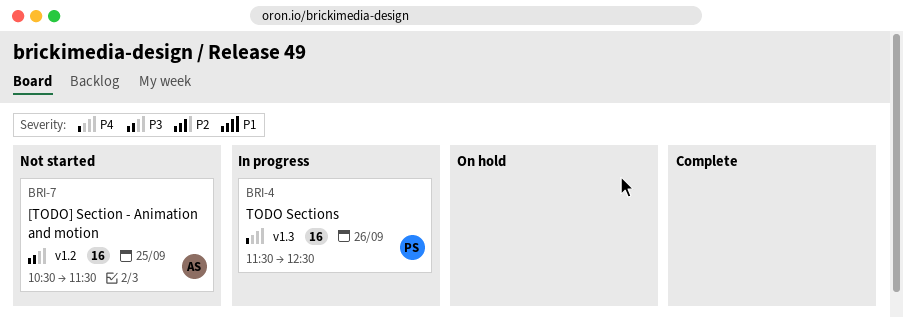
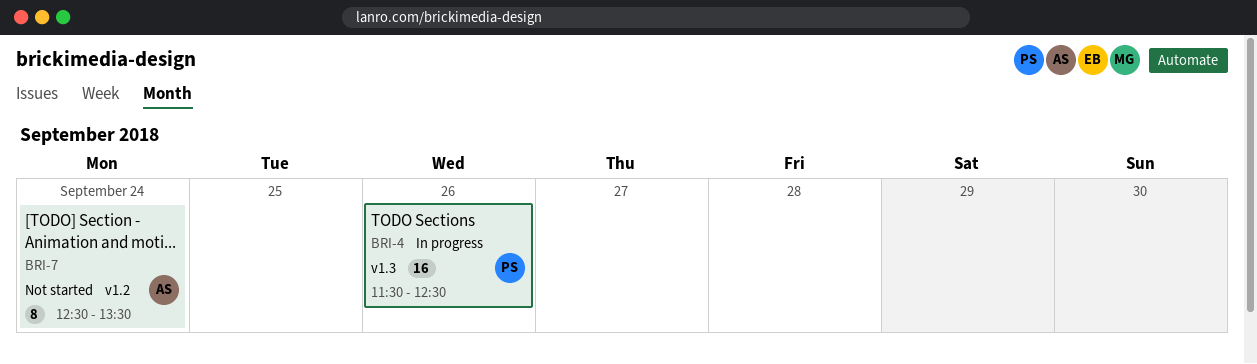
BRI-7, estimate: 16 -> 8
BRI-7, day: Sep 25 -> Sep 24
BRI-7, begins: 10:30 -> 12:30
BRI-7, ends: 11:30 -> 13:30

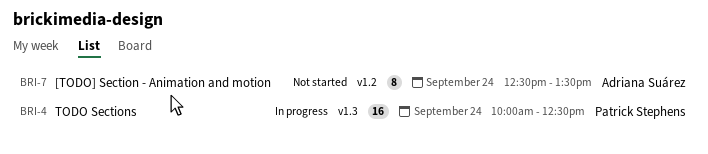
BRI-4, day: Sep 26 -> Sep 24
BRI-4, begins: 11:30 -> 10:00

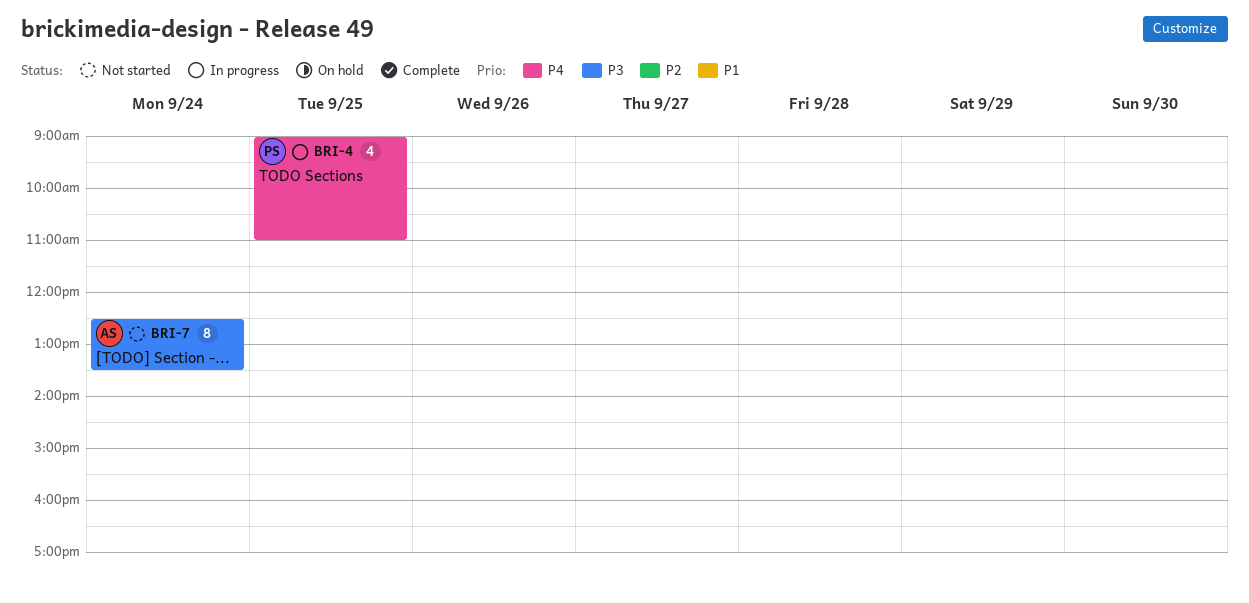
BRI-4, estimate: 16 -> 4
BRI-4, day: Sep 24 -> Sep 25
BRI-4, begins: 10:00 -> 09:00
BRI-4, ends: 12:30 -> 11:00

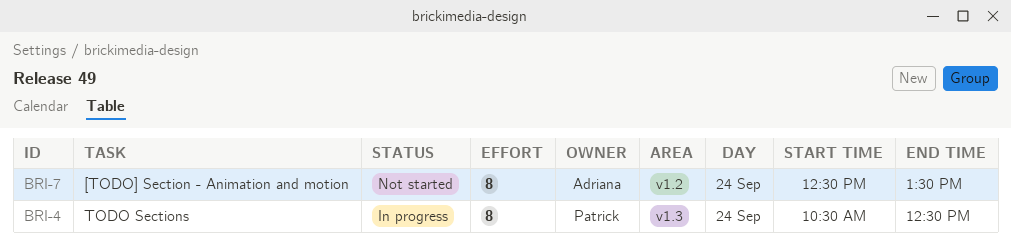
BRI-4, estimate: 4 -> 8
BRI-4, day: Sep 25 -> Sep 24
BRI-4, begins: 09:00 -> 10:30
BRI-4, ends: 11:00 -> 12:30

